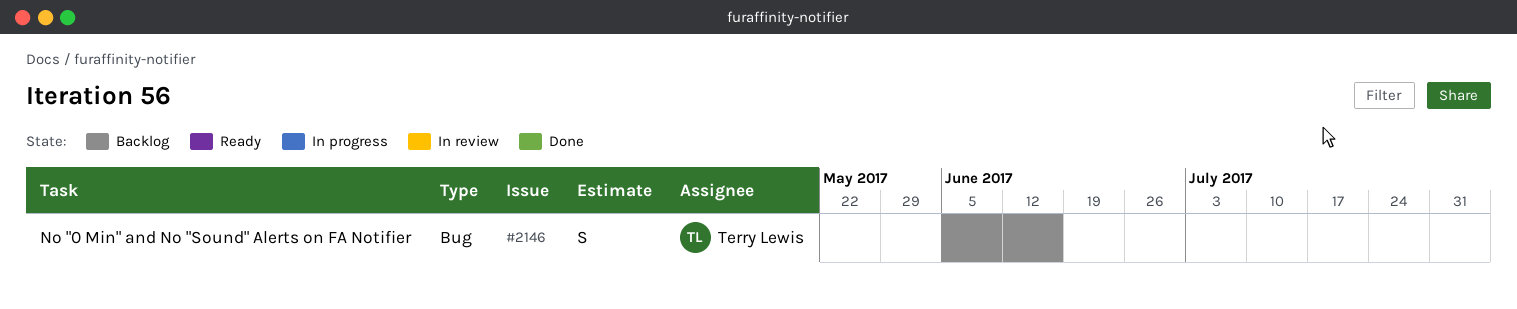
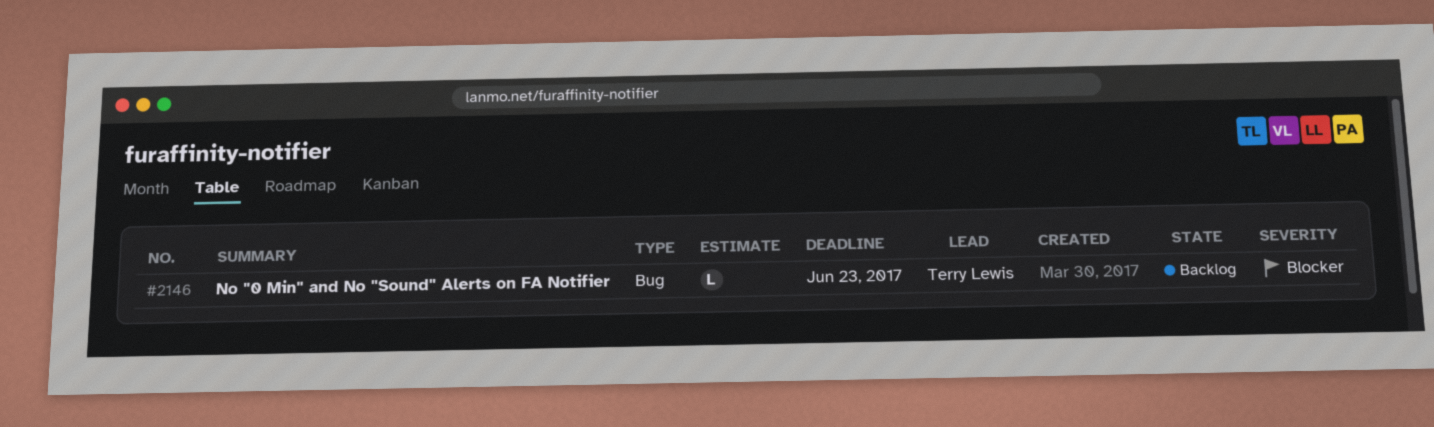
#2146, estimate: S -> L
#2146, due: Jun 16 -> Jun 23

